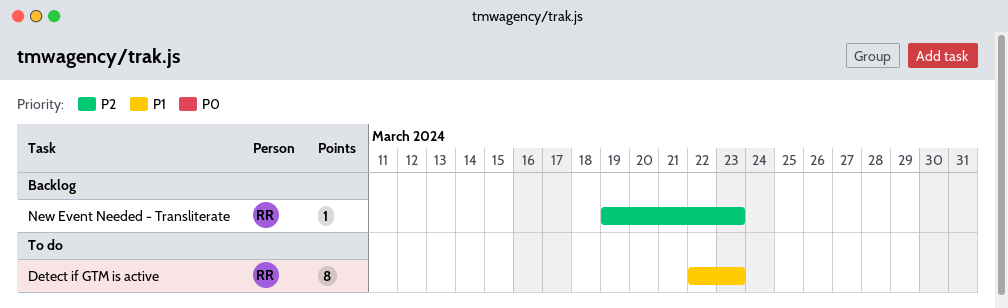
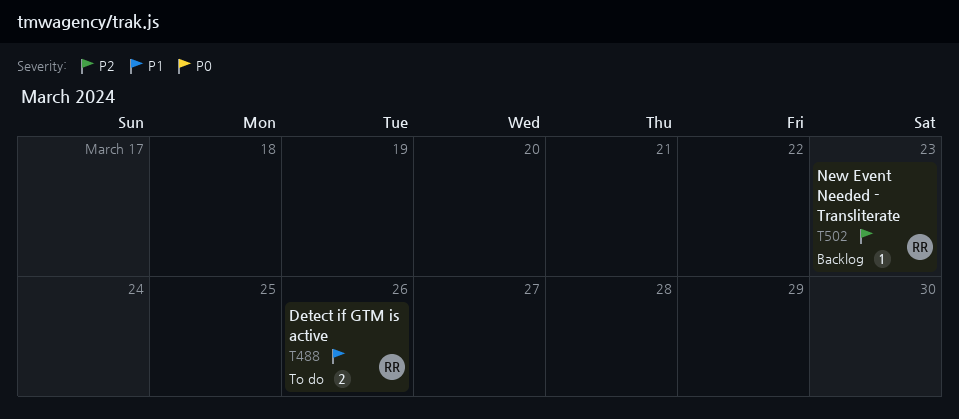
Detect if GTM is active, estimate: 8 -> 2
Detect if GTM is active, due: Mar 23 -> Mar 26

